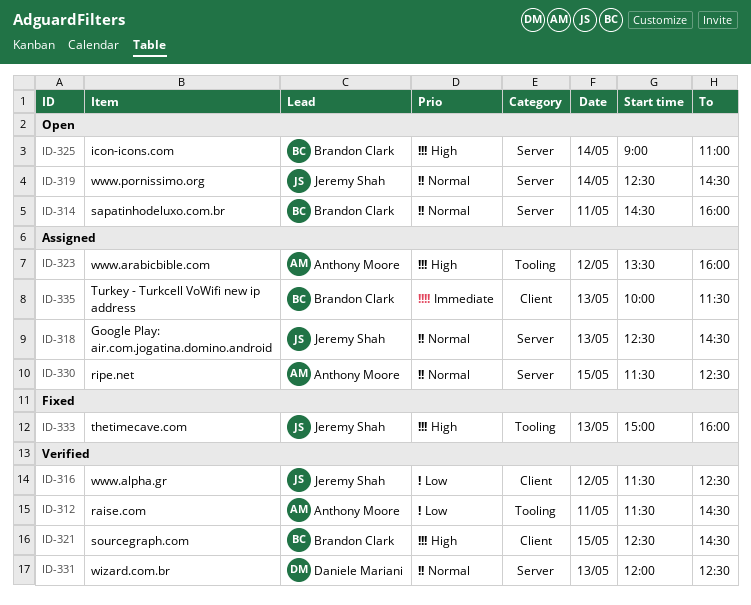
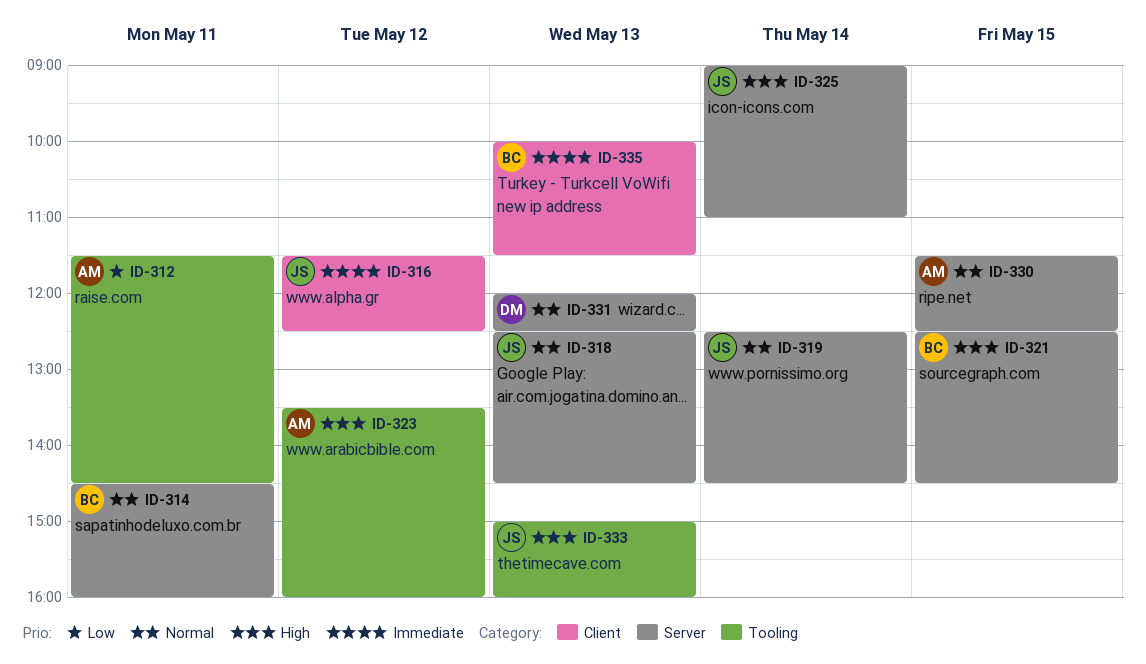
ID-316, priority: Low -> Immediate
ID-321, label: Client -> Server
ID-325, owner: Brandon Clark -> Jeremy Shah

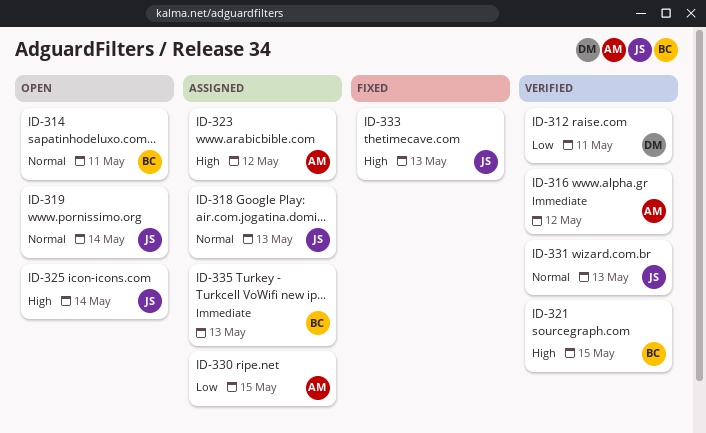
ID-312, owner: AM -> DM
ID-316, owner: JS -> AM
ID-330, priority: Normal -> Low
ID-331, owner: DM -> JS

